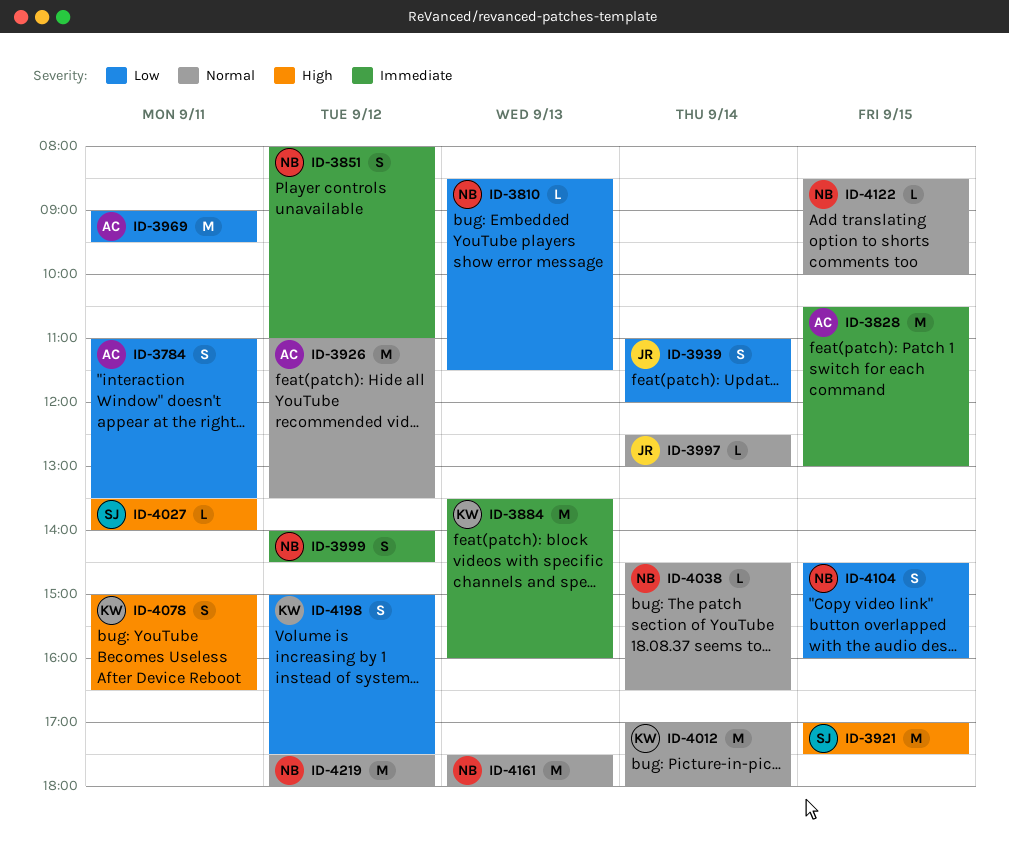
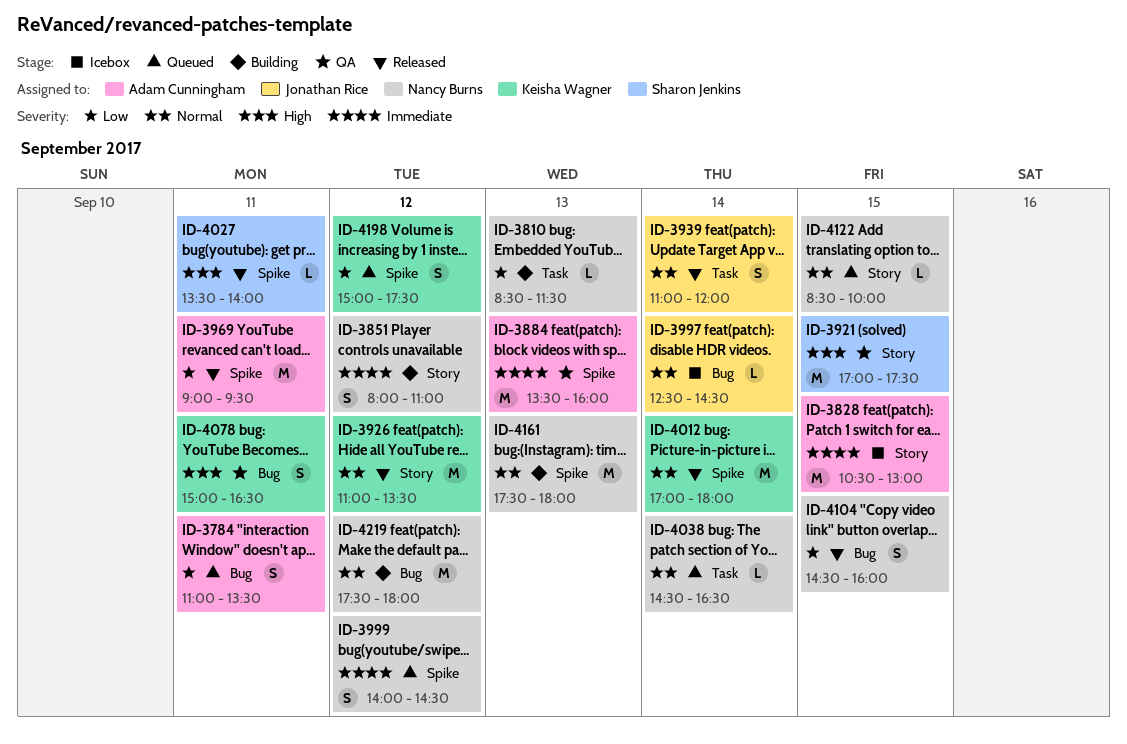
ID-3884, owner: Keisha Wagner -> Adam Cunningham
ID-3926, owner: Adam Cunningham -> Keisha Wagner
ID-3939, priority: Low -> Normal
ID-3997, ends: 13:00 -> 14:30

